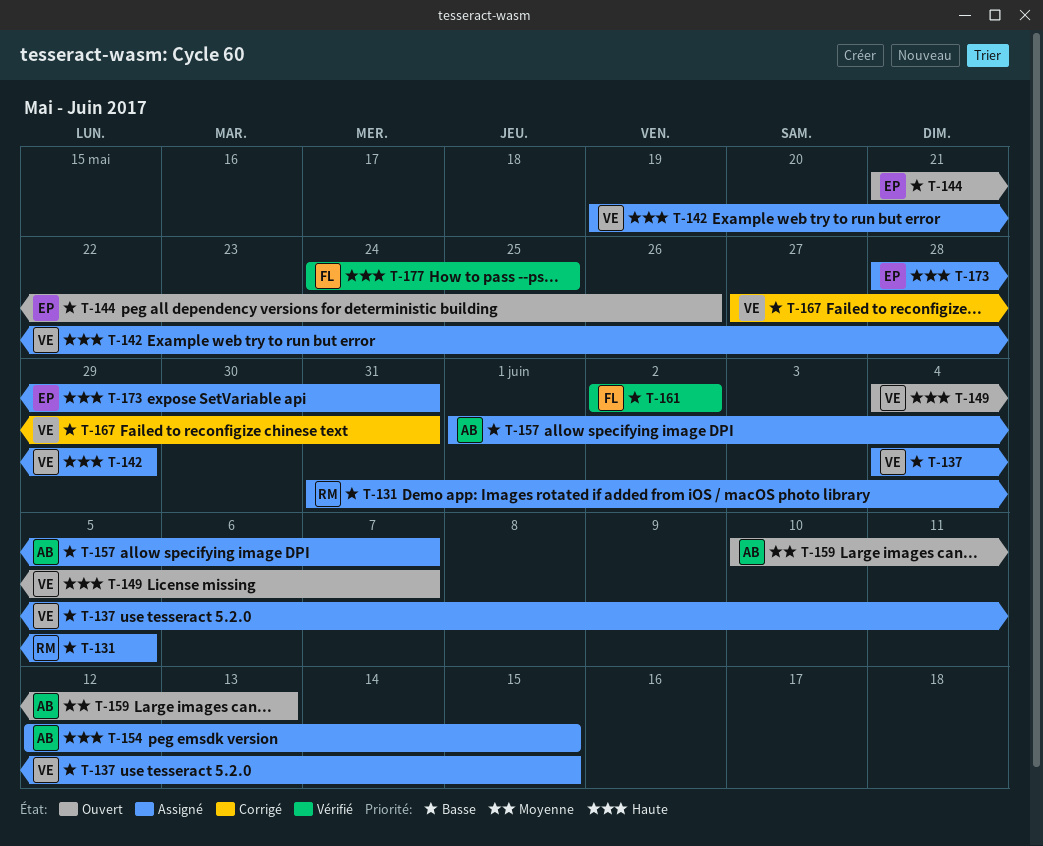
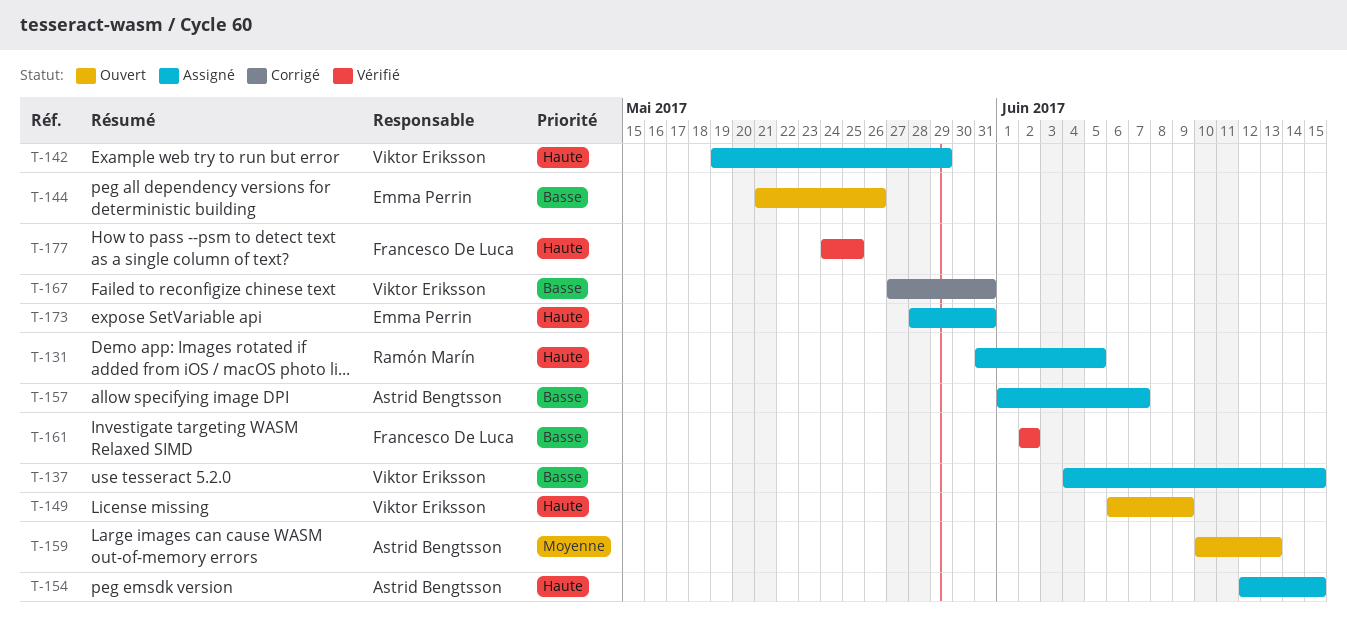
T-131, priority: Basse -> Haute
T-149, start: Jun 4 -> Jun 6
T-149, due: Jun 7 -> Jun 9

